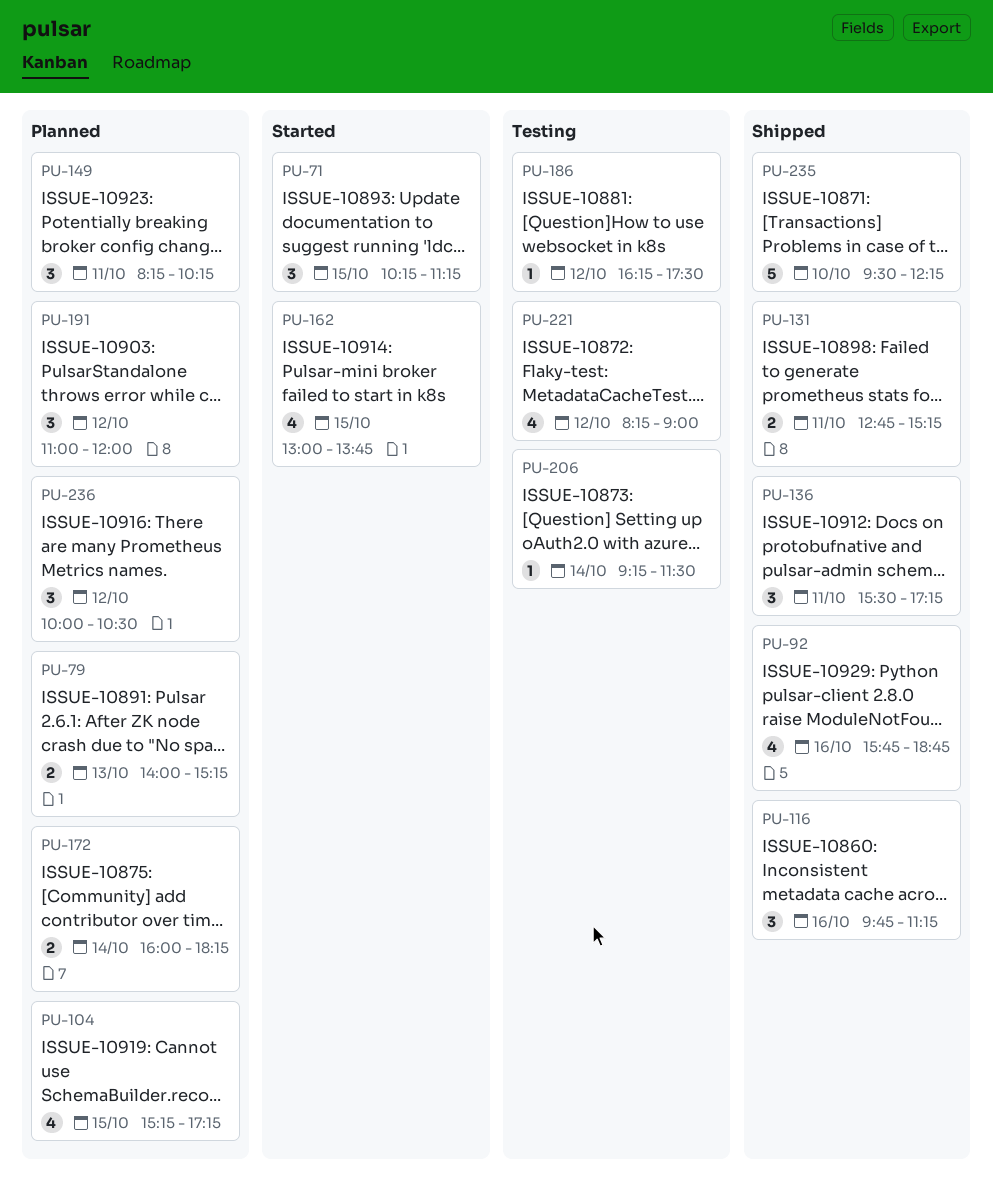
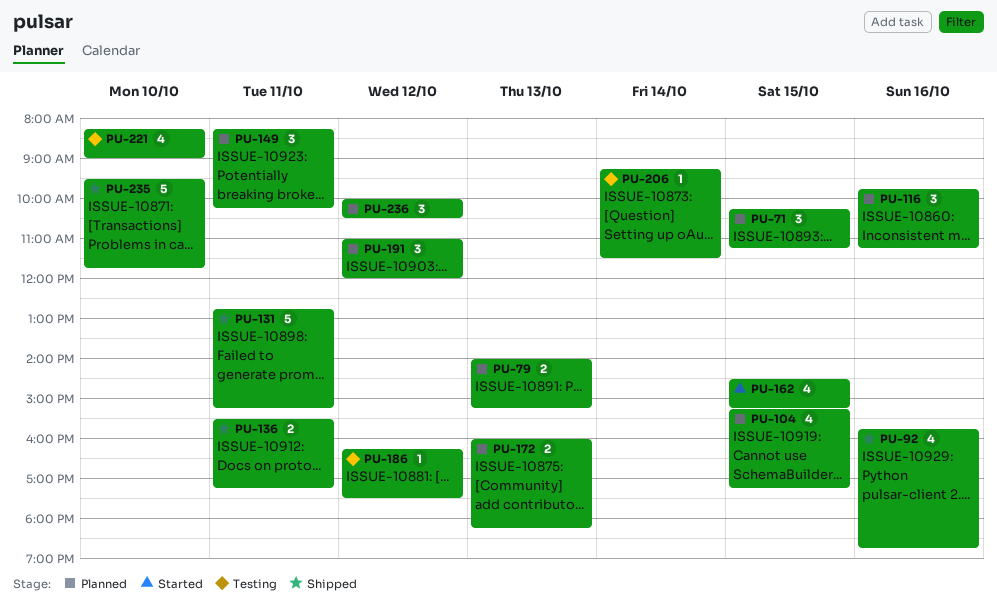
PU-71, status: Started -> Planned
PU-116, status: Shipped -> Planned
PU-131, estimate: 2 -> 5
PU-136, estimate: 3 -> 2
PU-162, begins: 13:00 -> 14:30
PU-162, ends: 13:45 -> 15:15
PU-172, day: Oct 14 -> Oct 13
PU-221, day: Oct 12 -> Oct 10
PU-235, ends: 12:15 -> 11:45

